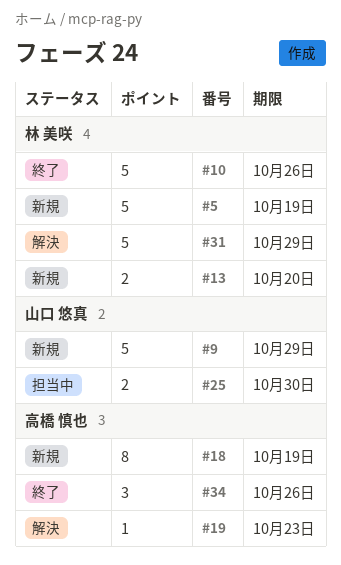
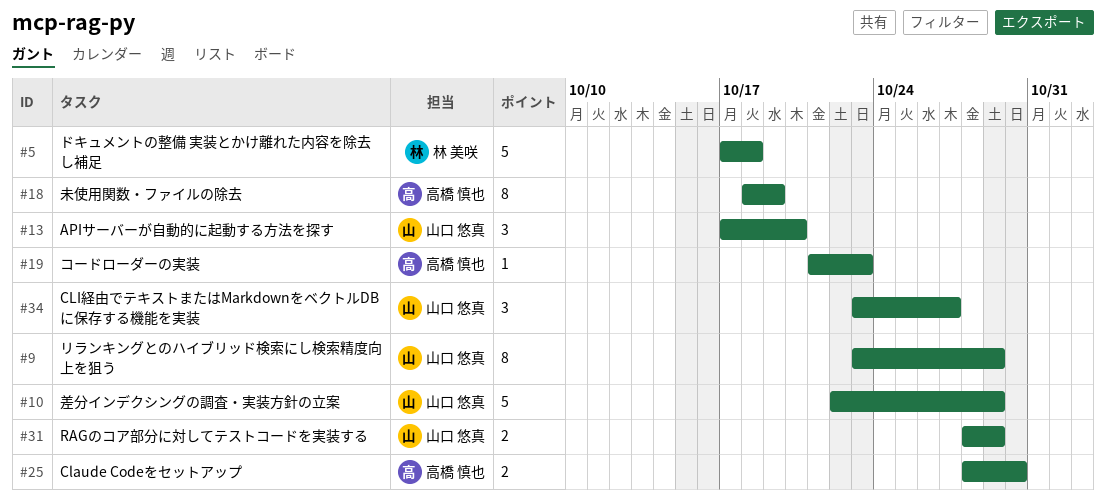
#5, due: Oct 19 -> Oct 18
#9, estimate: 5 -> 8
#10, owner: 林 美咲 -> 山口 悠真
#10, due: Oct 26 -> Oct 29
#13, owner: 林 美咲 -> 山口 悠真
#13, estimate: 2 -> 3
#25, owner: 山口 悠真 -> 高橋 慎也
#31, owner: 林 美咲 -> 山口 悠真
#31, estimate: 5 -> 2
#34, owner: 高橋 慎也 -> 山口 悠真
#34, due: Oct 26 -> Oct 27

